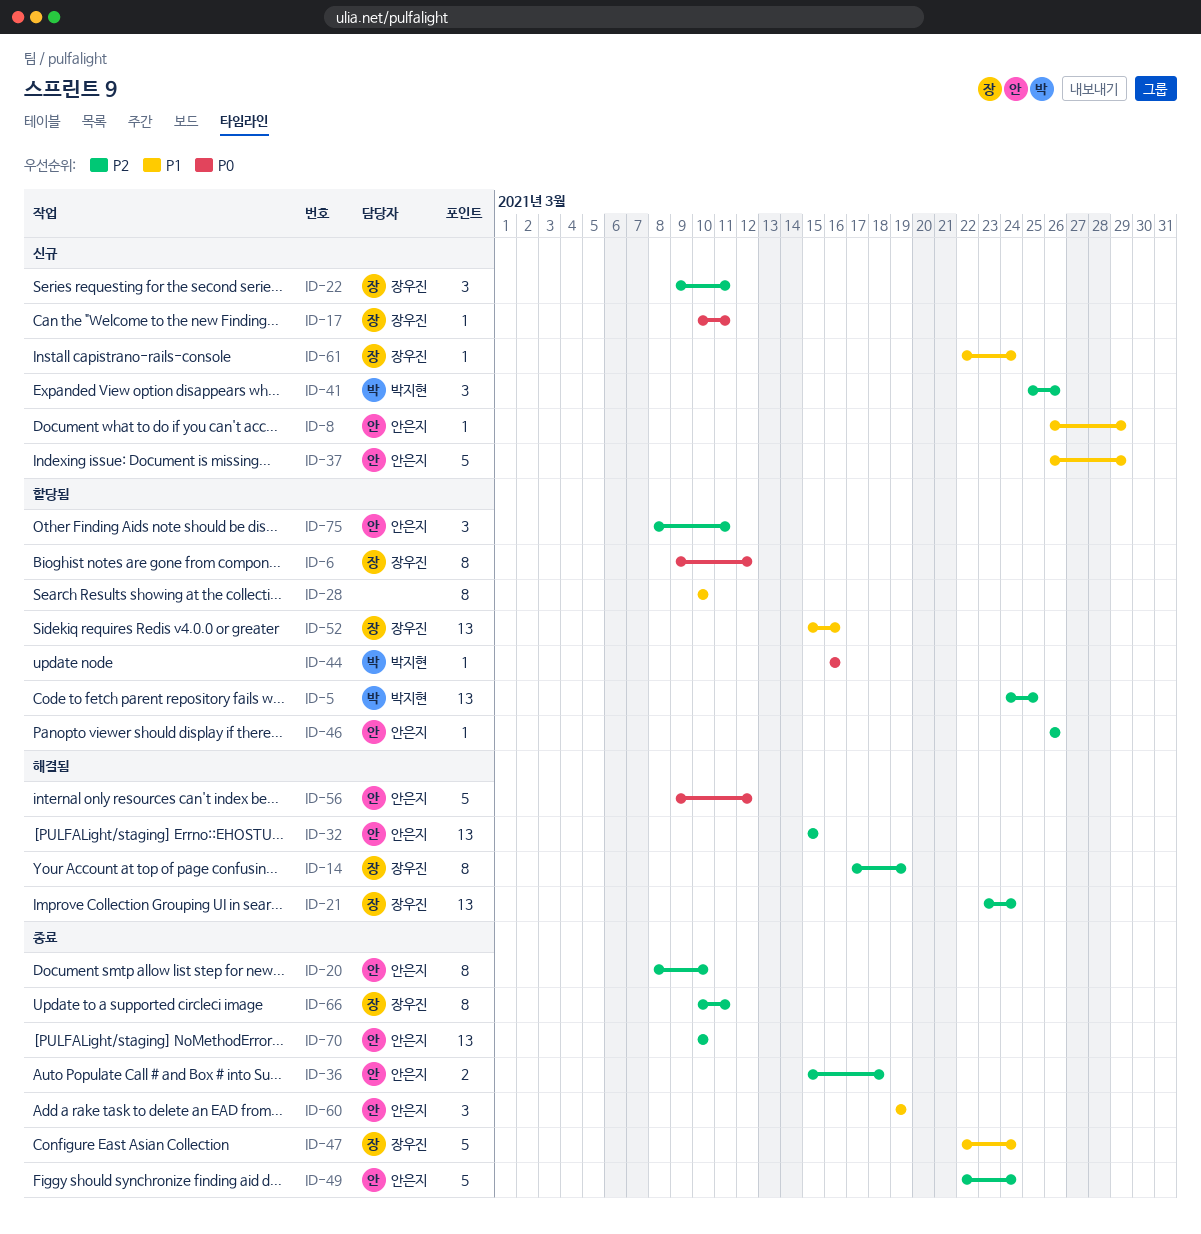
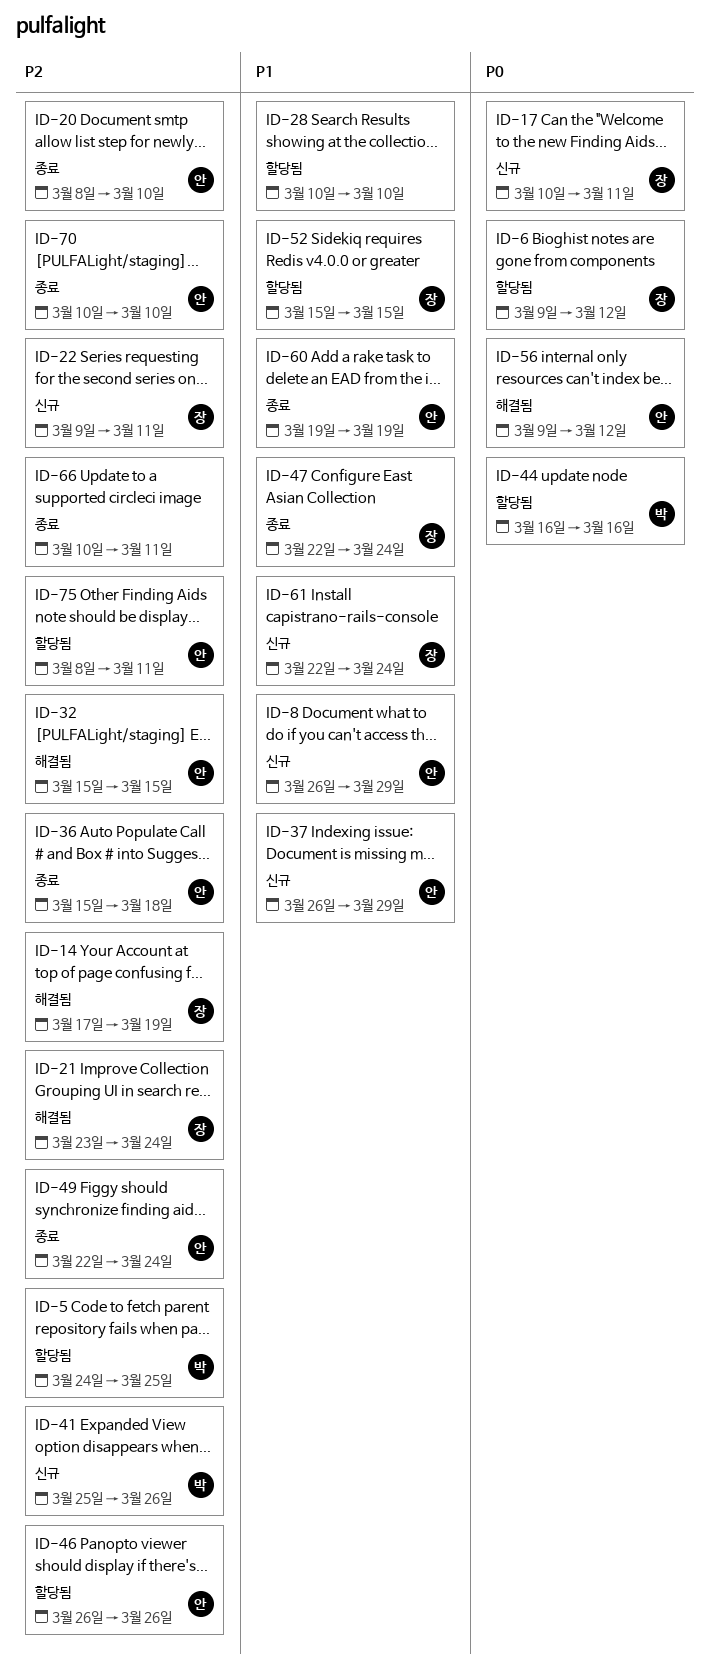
ID-52, due: Mar 16 -> Mar 15
ID-66, owner: 장우진 -> none

